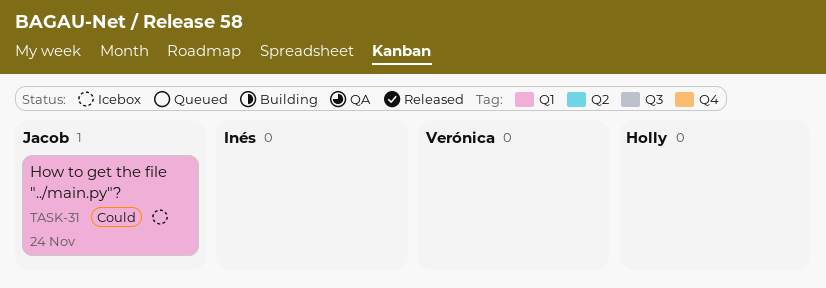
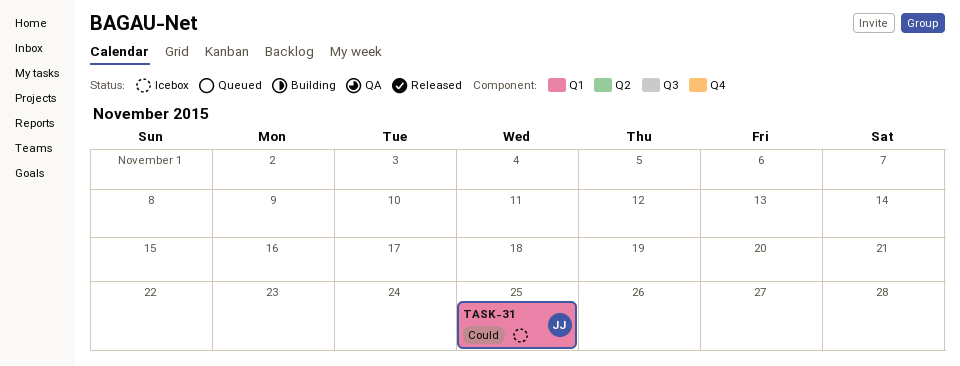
TASK-31, due: Nov 24 -> Nov 25

